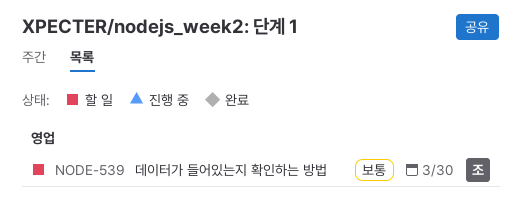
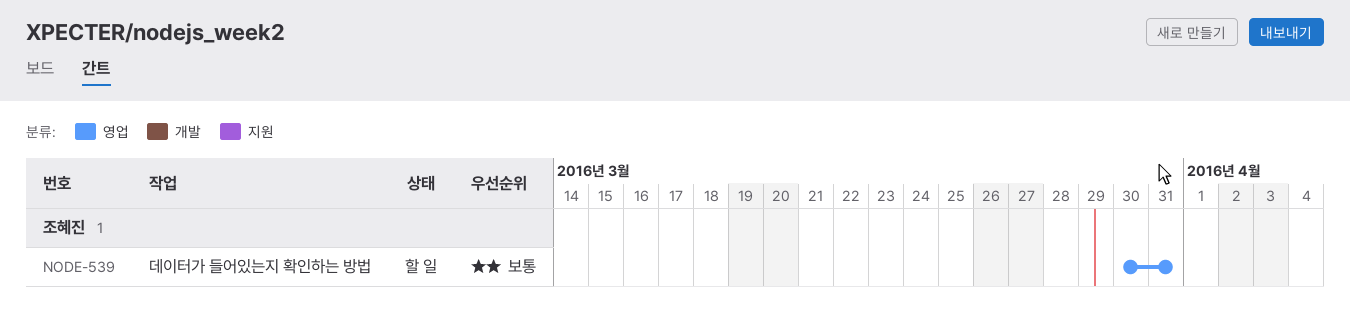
NODE-539, due: Mar 30 -> Mar 31

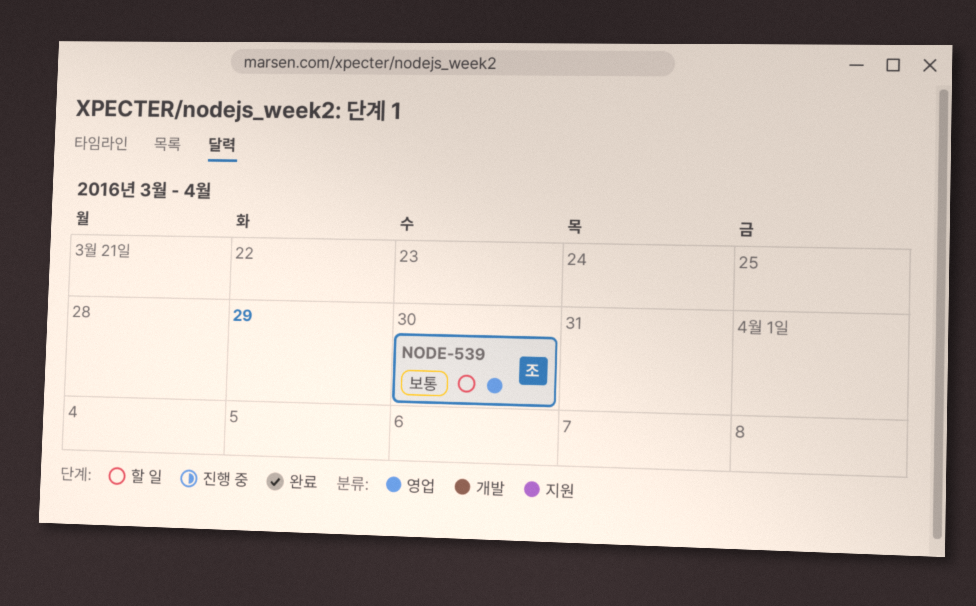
NODE-539, due: Mar 31 -> Mar 30

